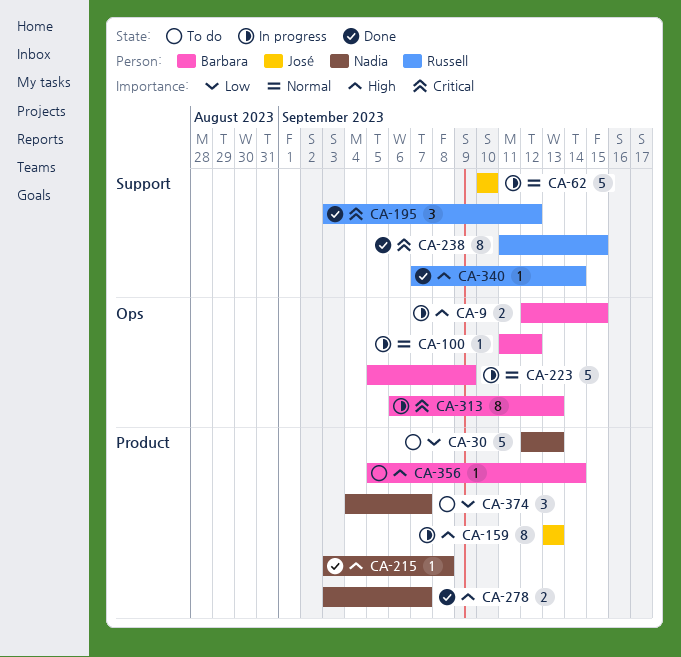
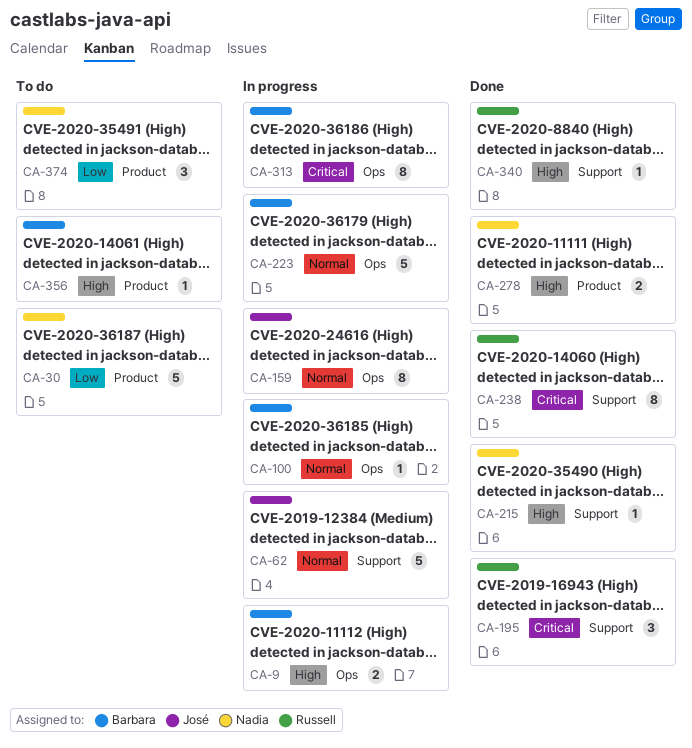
CA-159, priority: High -> Normal
CA-159, label: Product -> Ops
CA-215, label: Product -> Support

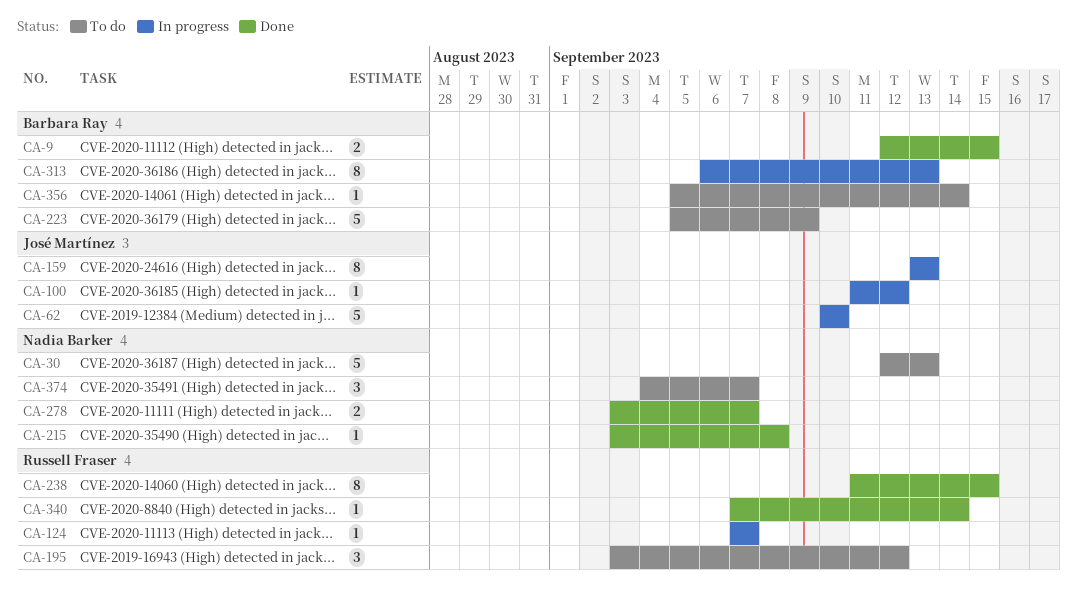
CA-9, status: In progress -> Done
CA-100, owner: Barbara Ray -> José Martínez
CA-124: none -> present
CA-195, status: Done -> To do
CA-223, status: In progress -> To do

